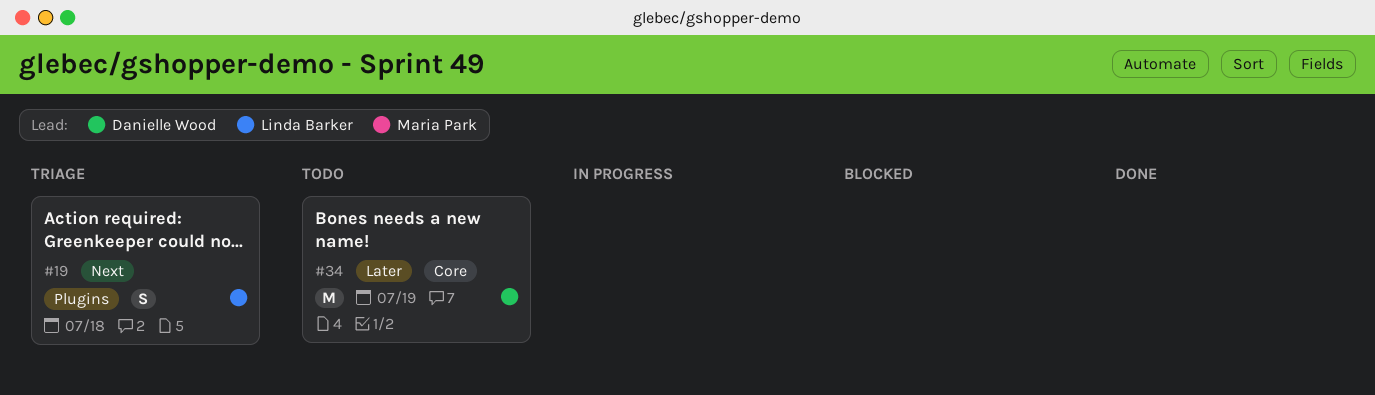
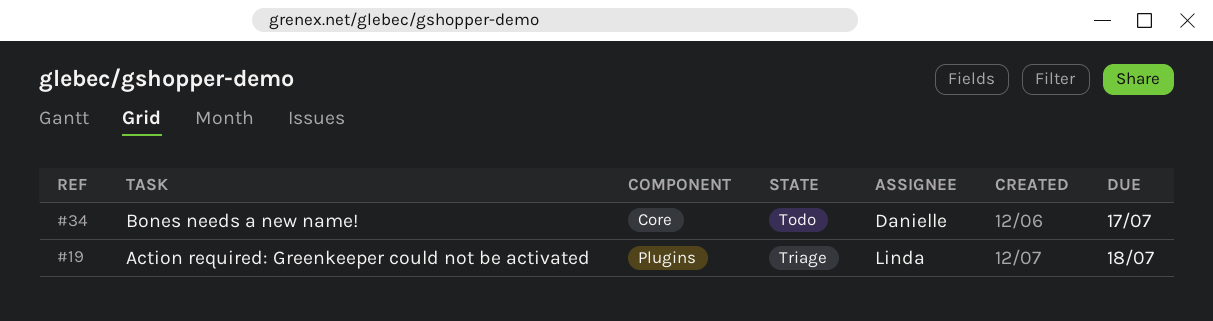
#34, due: Jul 19 -> Jul 17

